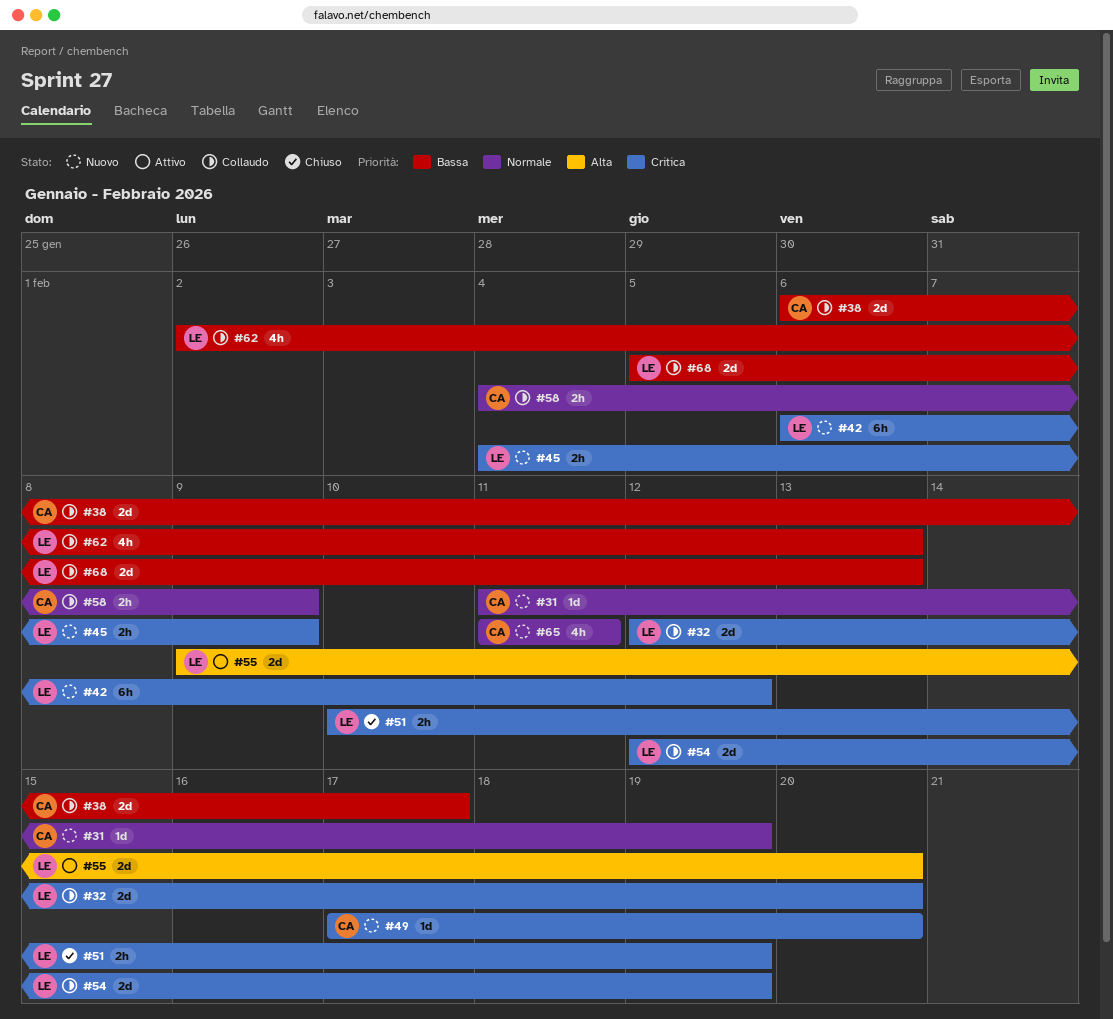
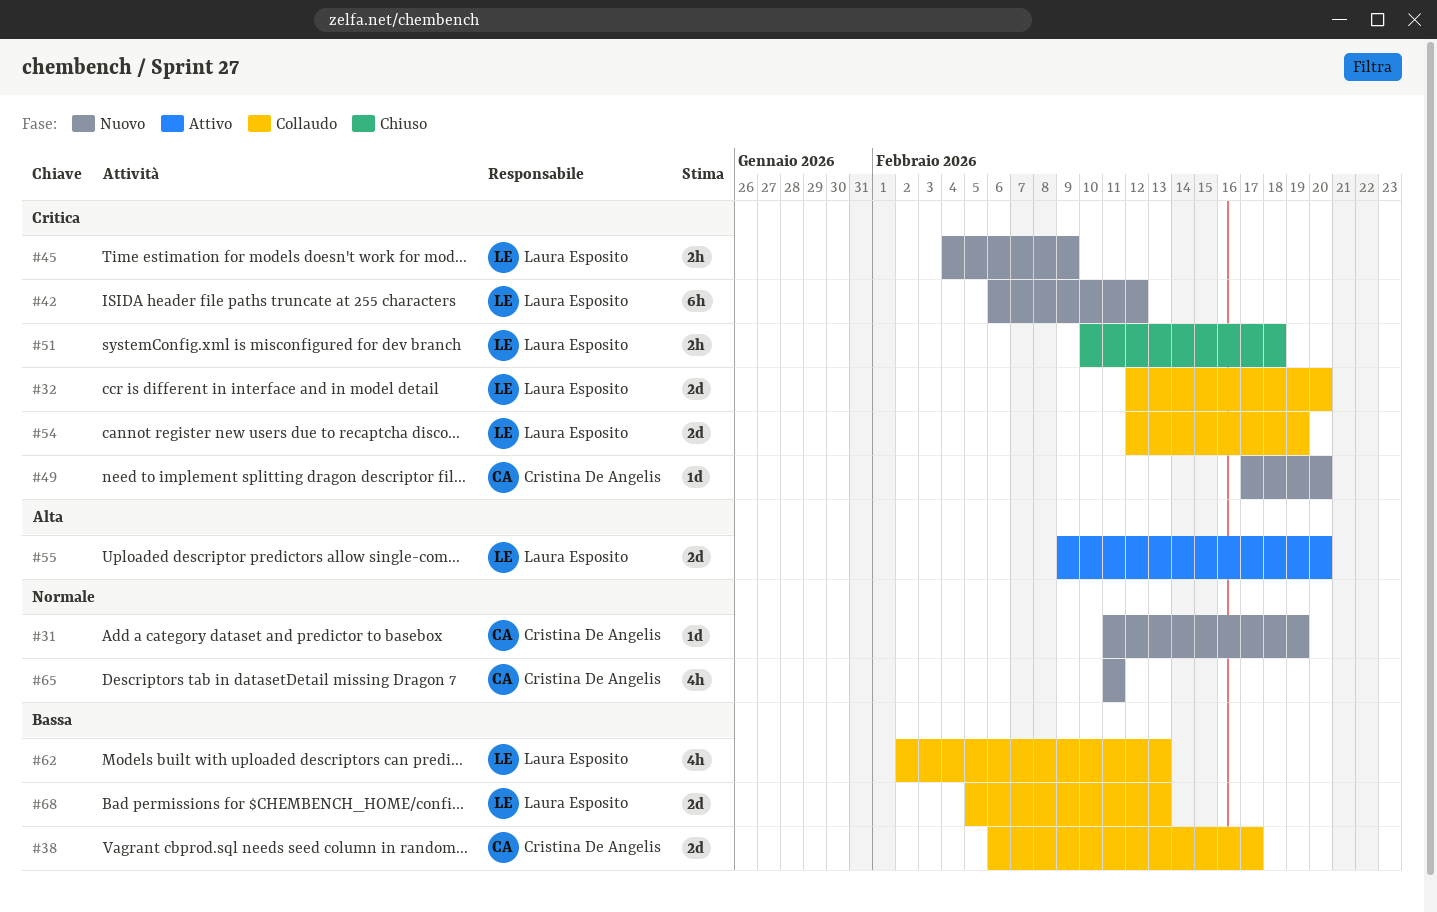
#51, due: Feb 19 -> Feb 18
#58: present -> none

